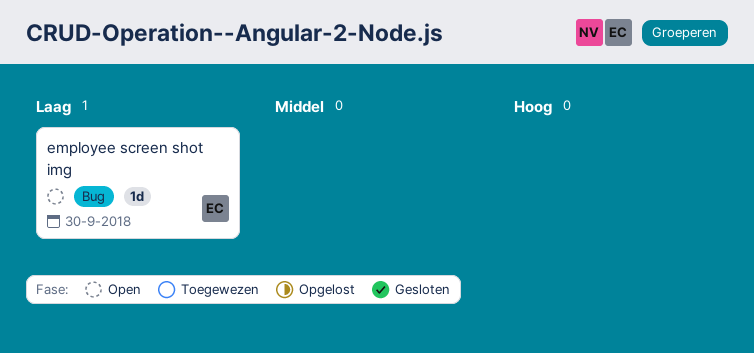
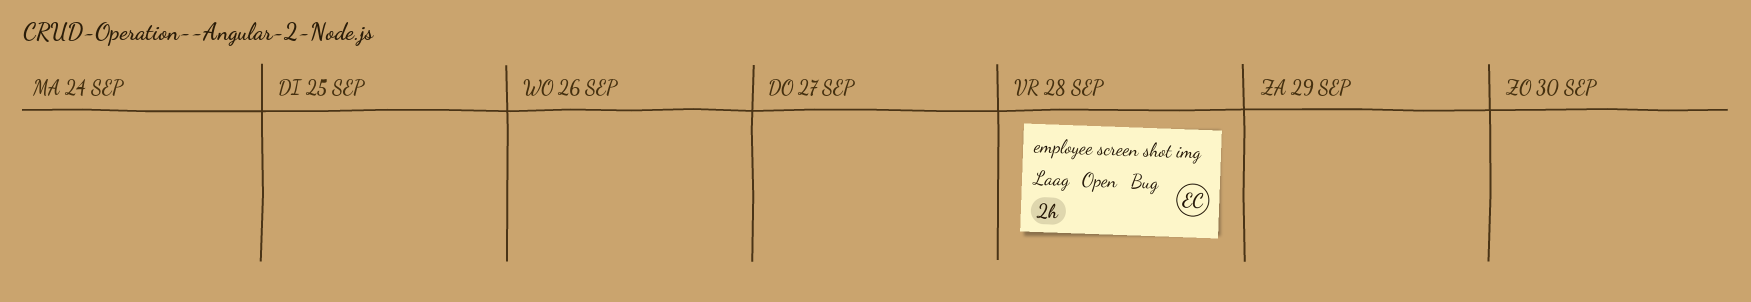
employee screen shot img, estimate: 1d -> 2h
employee screen shot img, due: Sep 30 -> Sep 28

